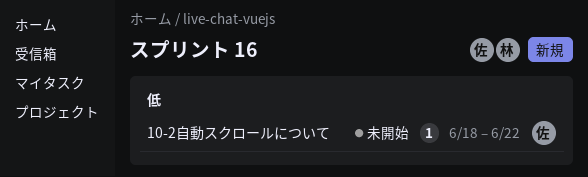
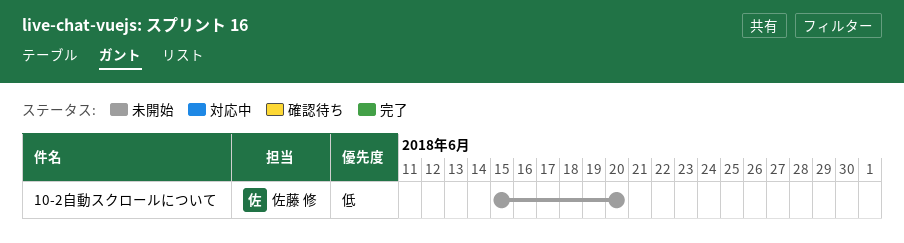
10-2自動スクロールについて, start: Jun 18 -> Jun 15
10-2自動スクロールについて, due: Jun 22 -> Jun 20

